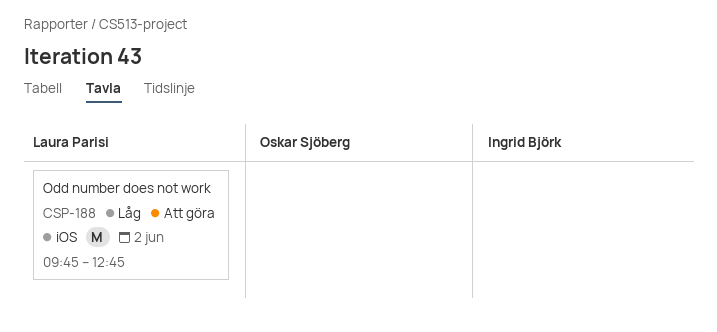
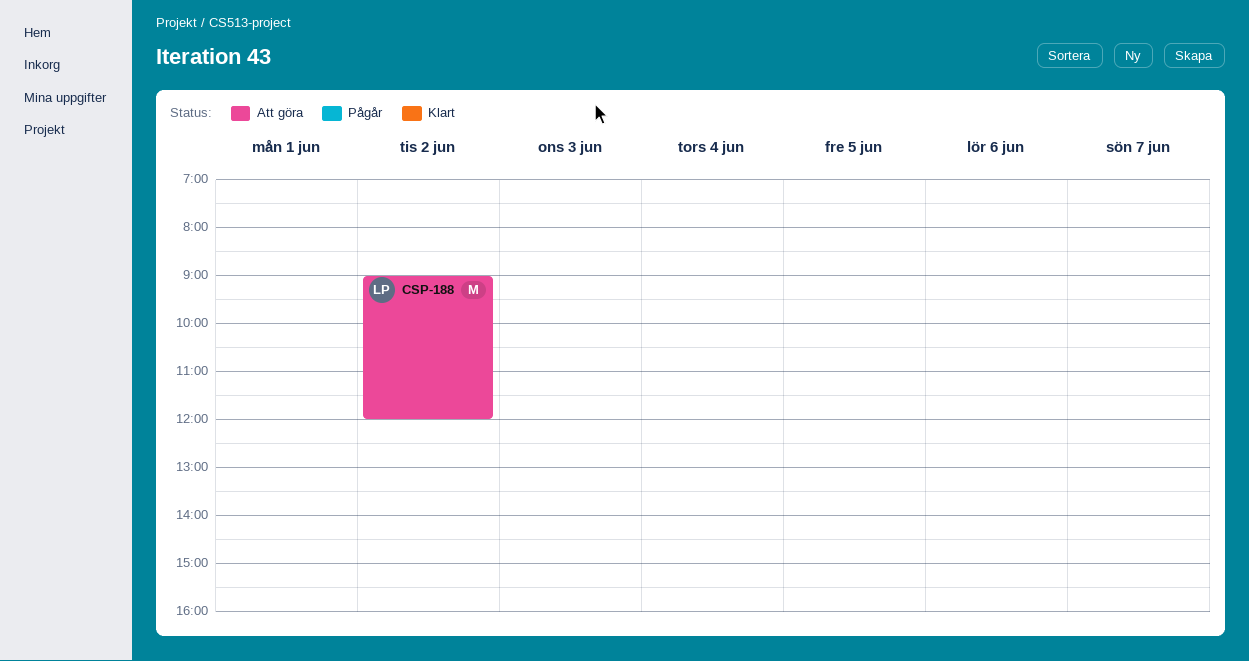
CSP-188, begins: 09:45 -> 09:00
CSP-188, ends: 12:45 -> 12:00

